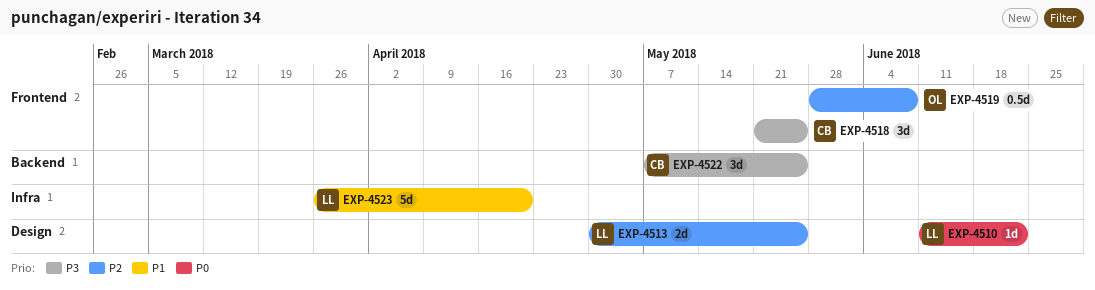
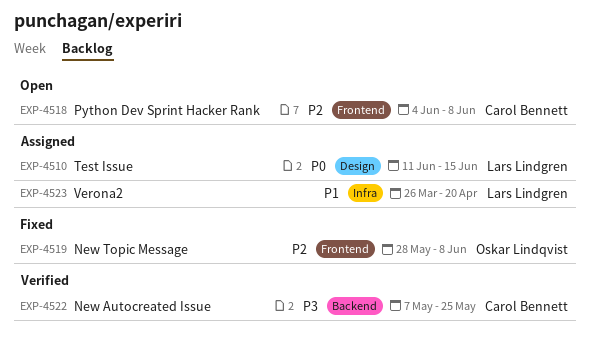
EXP-4510, due: Jun 22 -> Jun 15
EXP-4513: present -> none
EXP-4518, priority: P3 -> P2
EXP-4518, start: May 21 -> Jun 4
EXP-4518, due: May 25 -> Jun 8

